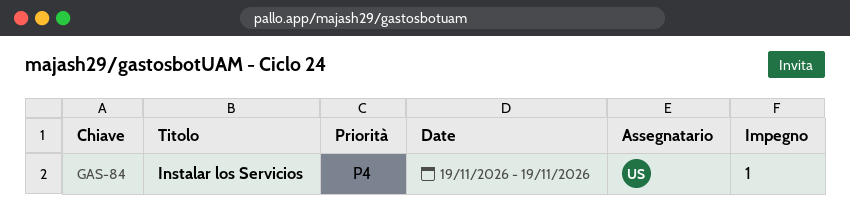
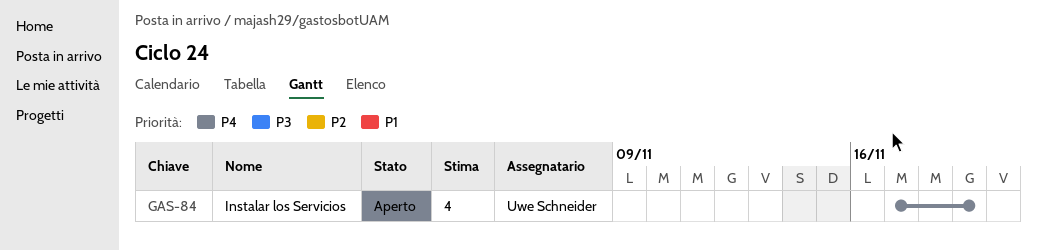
GAS-84, estimate: 1 -> 4
GAS-84, start: Nov 19 -> Nov 17

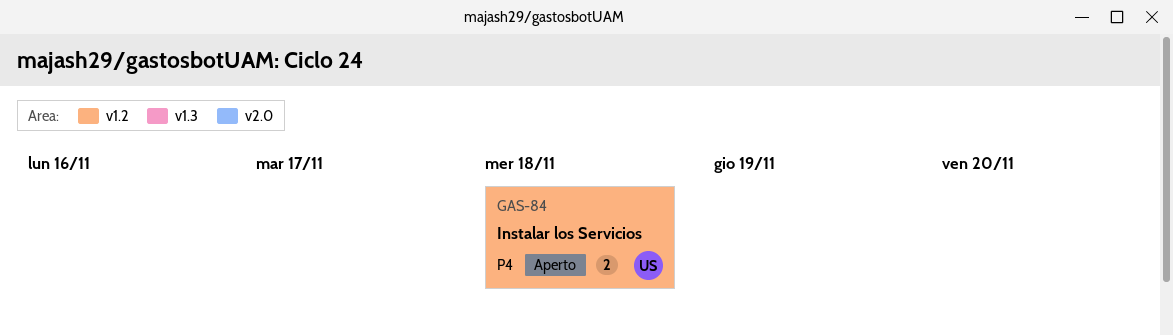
GAS-84, estimate: 4 -> 2
GAS-84, due: Nov 19 -> Nov 18

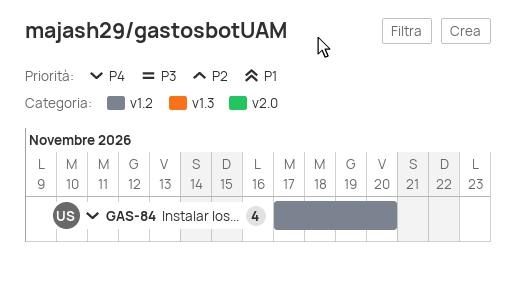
GAS-84, estimate: 2 -> 4
GAS-84, due: Nov 18 -> Nov 20

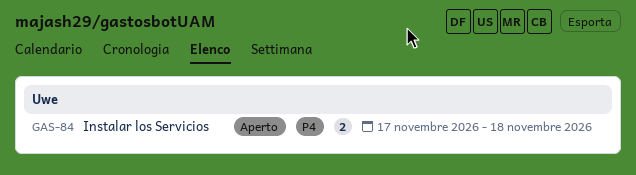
GAS-84, estimate: 4 -> 2
GAS-84, due: Nov 20 -> Nov 18

